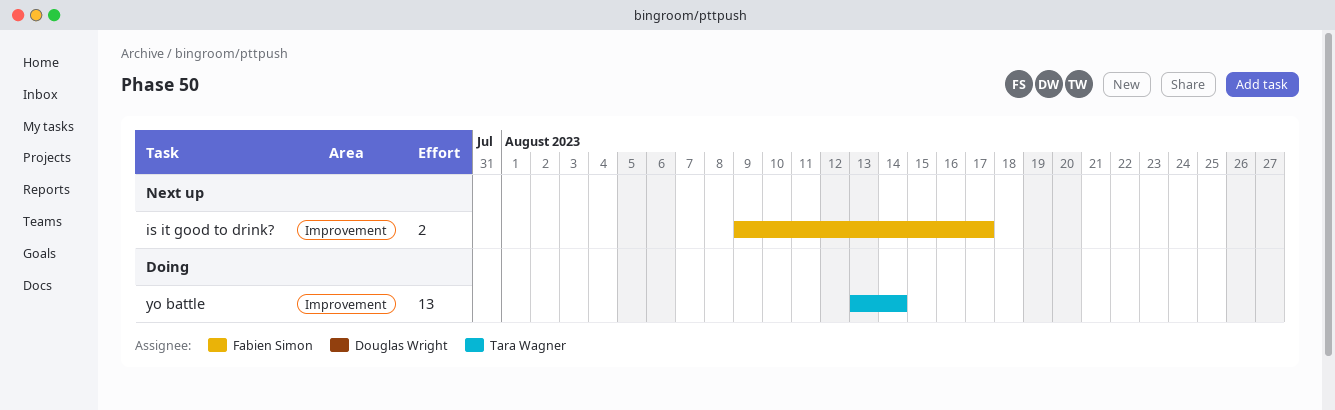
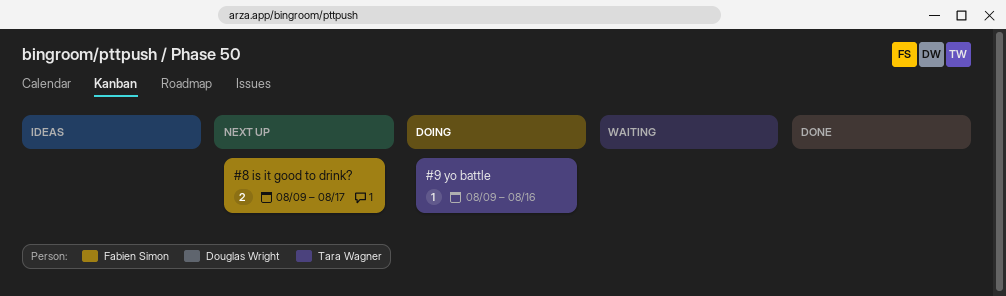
yo battle, estimate: 13 -> 1
yo battle, start: Aug 13 -> Aug 9
yo battle, due: Aug 14 -> Aug 16

